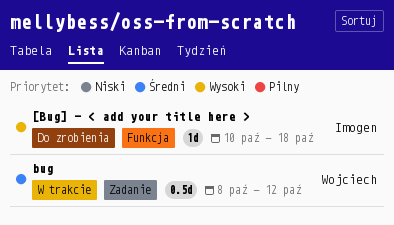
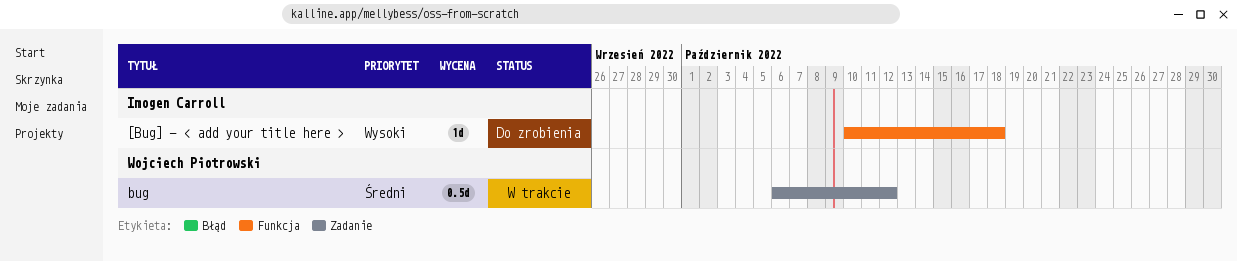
bug, start: Oct 8 -> Oct 6

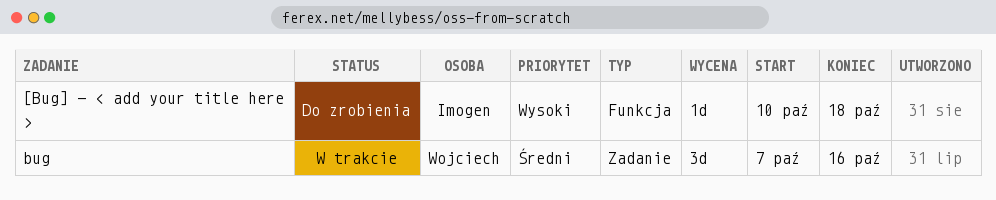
bug, estimate: 0.5d -> 3d
bug, start: Oct 6 -> Oct 7
bug, due: Oct 12 -> Oct 16

